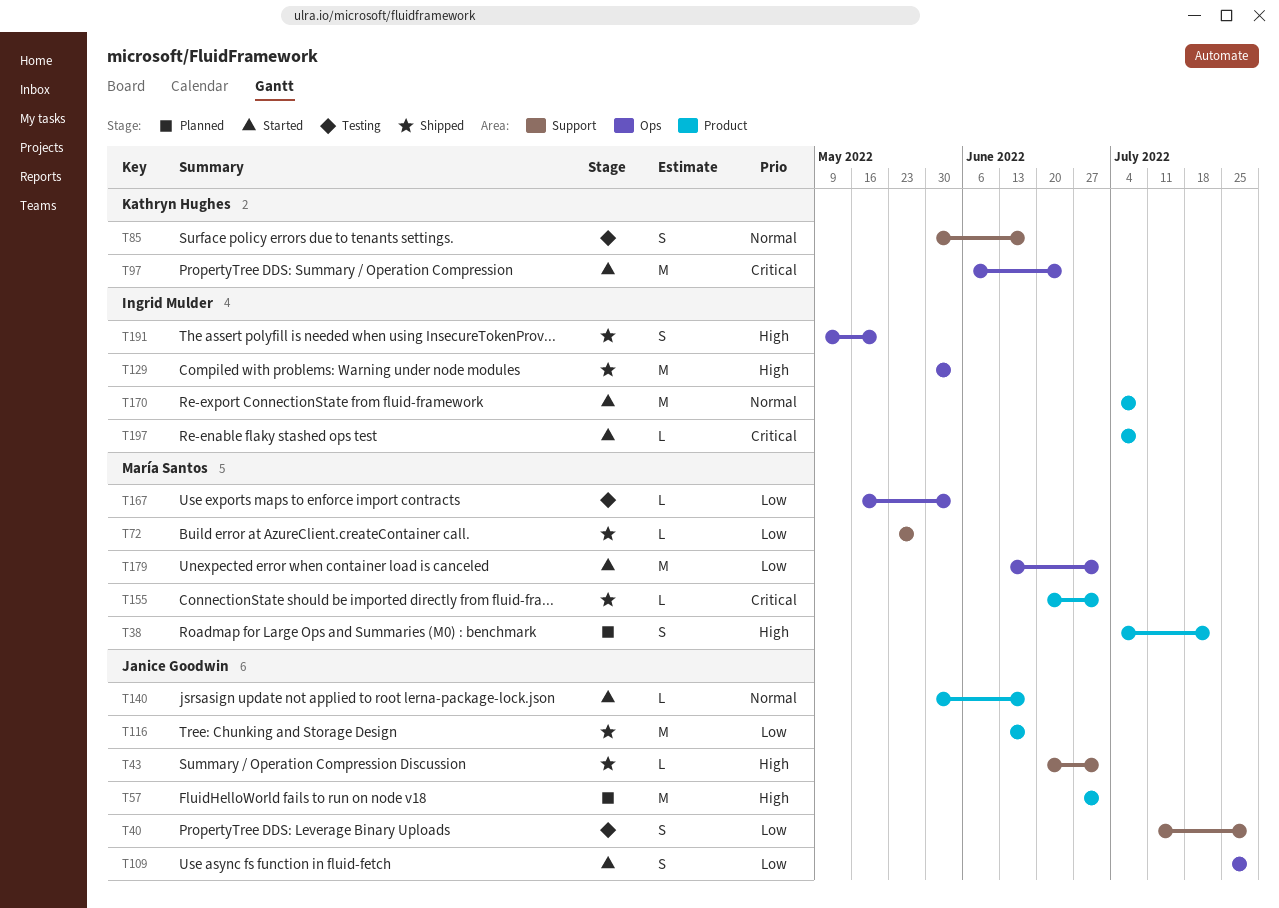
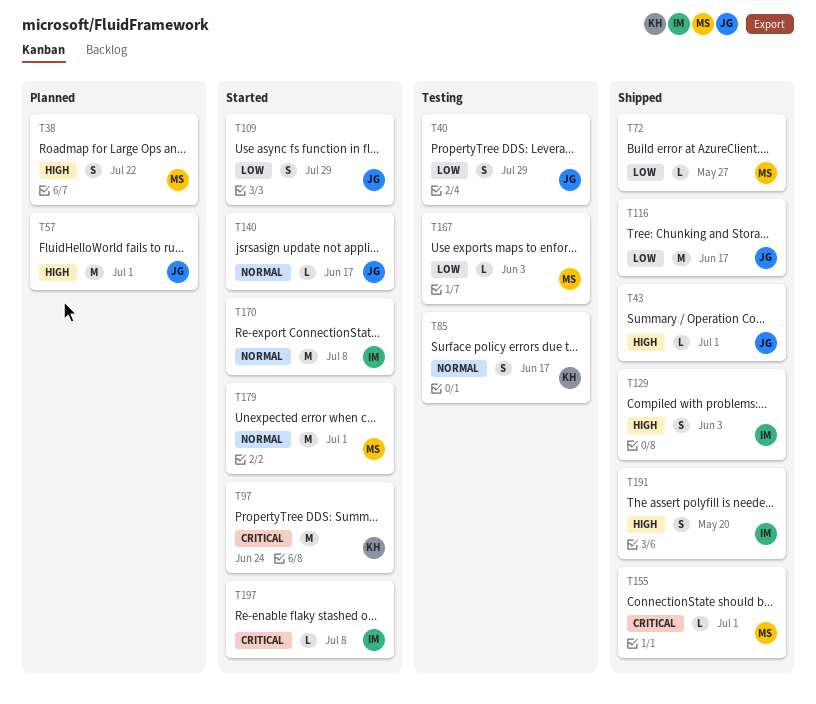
T129, estimate: M -> S
T179, priority: Low -> Normal

